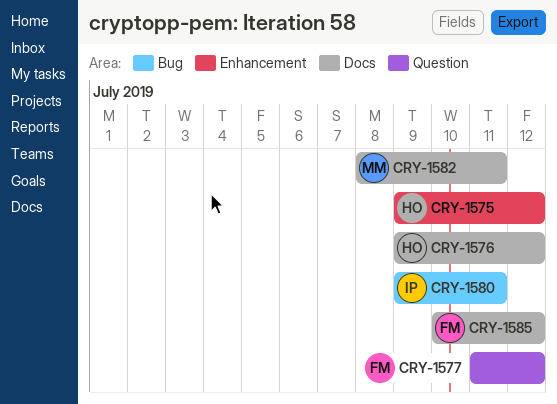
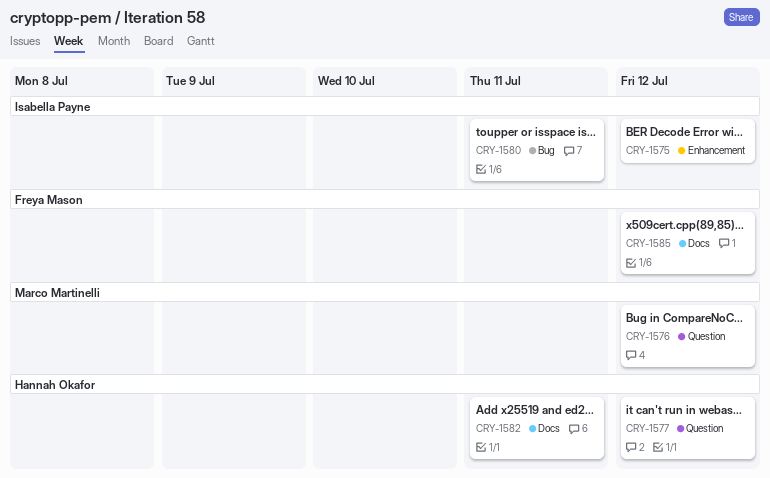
CRY-1575, owner: Hannah Okafor -> Isabella Payne
CRY-1576, owner: Hannah Okafor -> Marco Martinelli
CRY-1576, label: Docs -> Question
CRY-1577, owner: Freya Mason -> Hannah Okafor
CRY-1582, owner: Marco Martinelli -> Hannah Okafor

